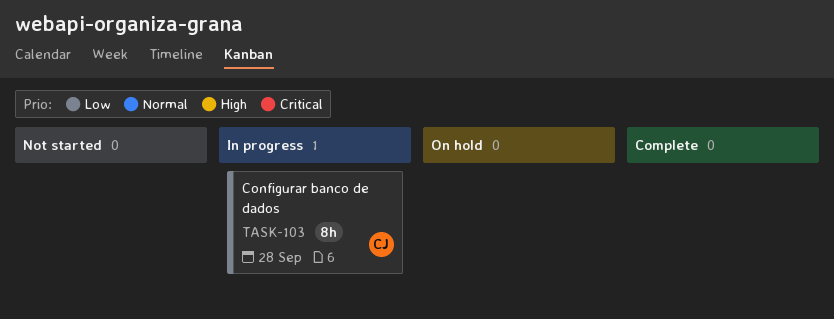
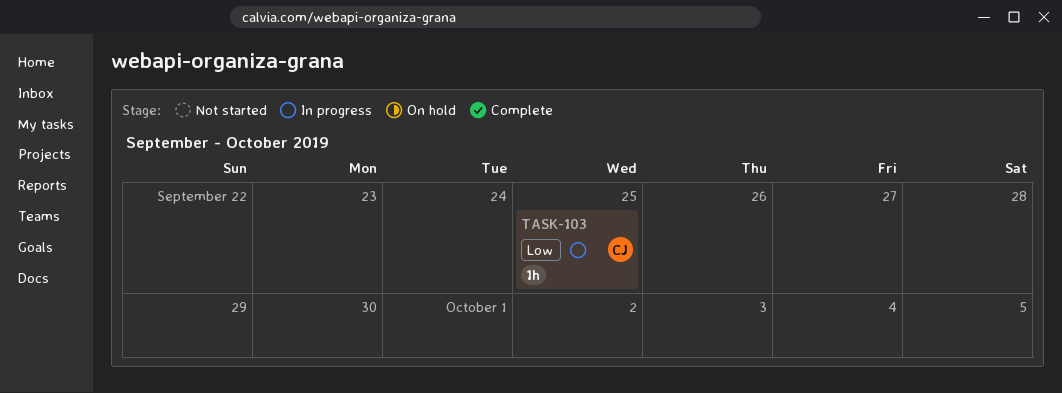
TASK-103, estimate: 8h -> 1h
TASK-103, due: Sep 28 -> Sep 25

